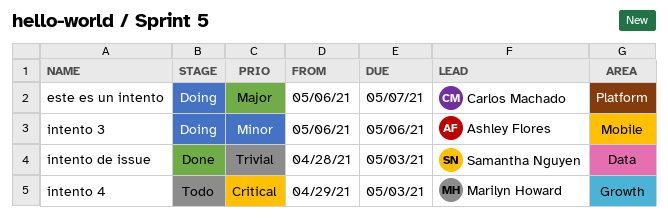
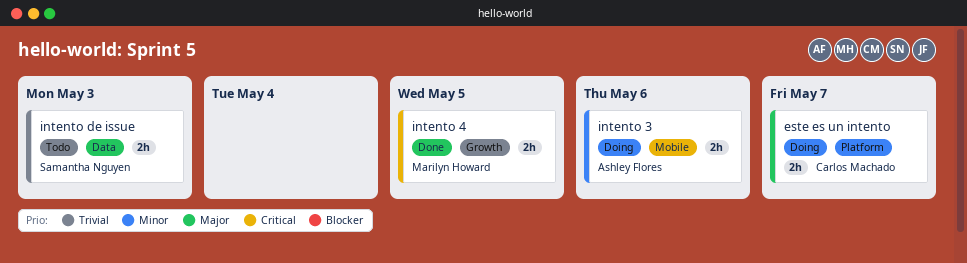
intento 4, status: Todo -> Done
intento 4, due: May 3 -> May 5
intento de issue, status: Done -> Todo

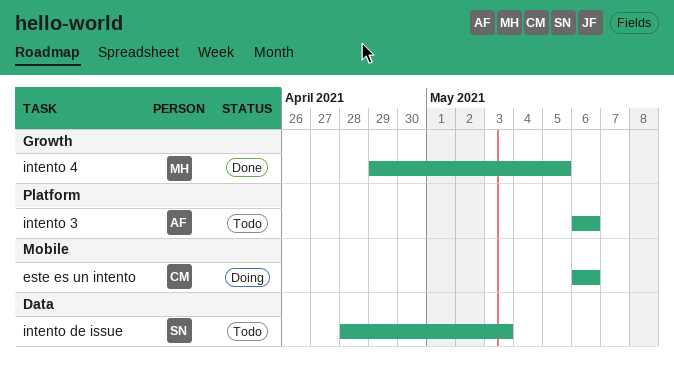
este es un intento, label: Platform -> Mobile
este es un intento, due: May 7 -> May 6
intento 3, status: Doing -> Todo
intento 3, label: Mobile -> Platform

